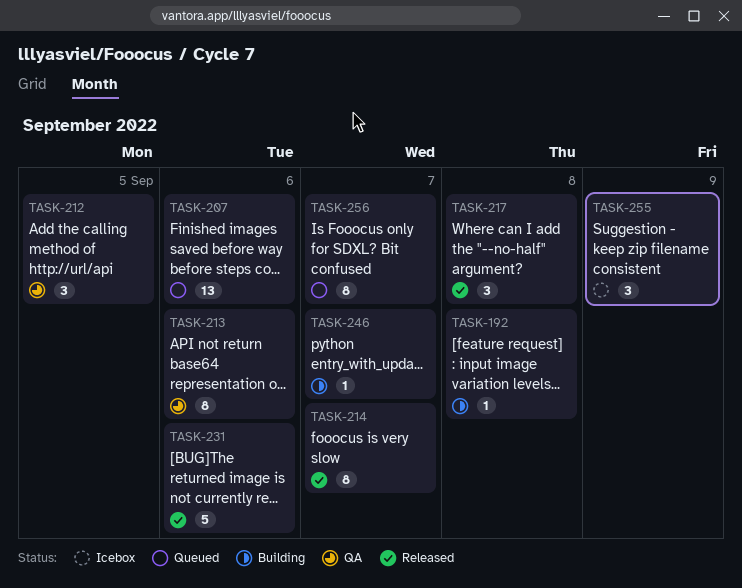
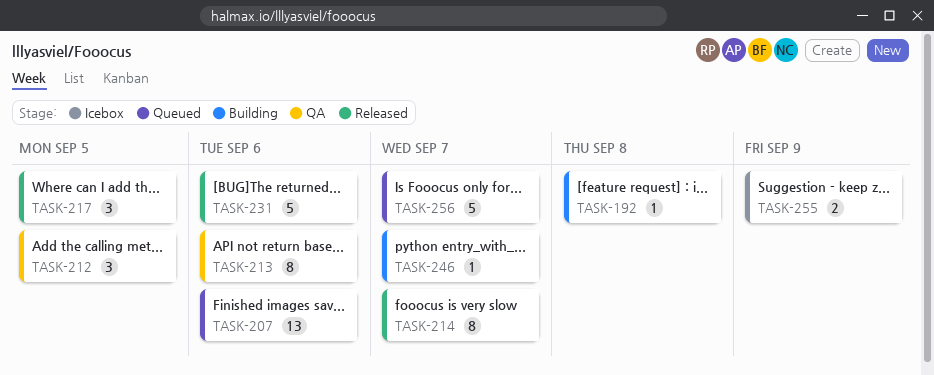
TASK-217, due: Sep 8 -> Sep 5
TASK-255, estimate: 3 -> 2
TASK-256, estimate: 8 -> 5

